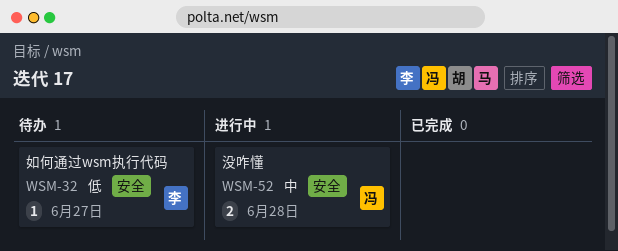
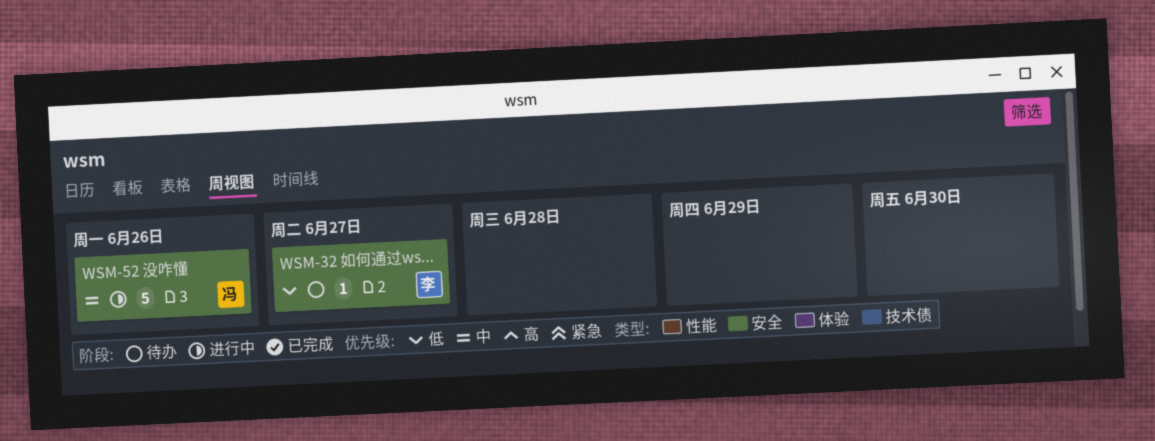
WSM-52, estimate: 2 -> 5
WSM-52, due: Jun 28 -> Jun 26

